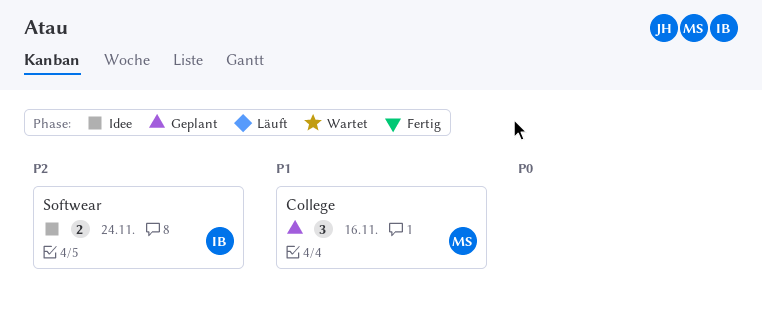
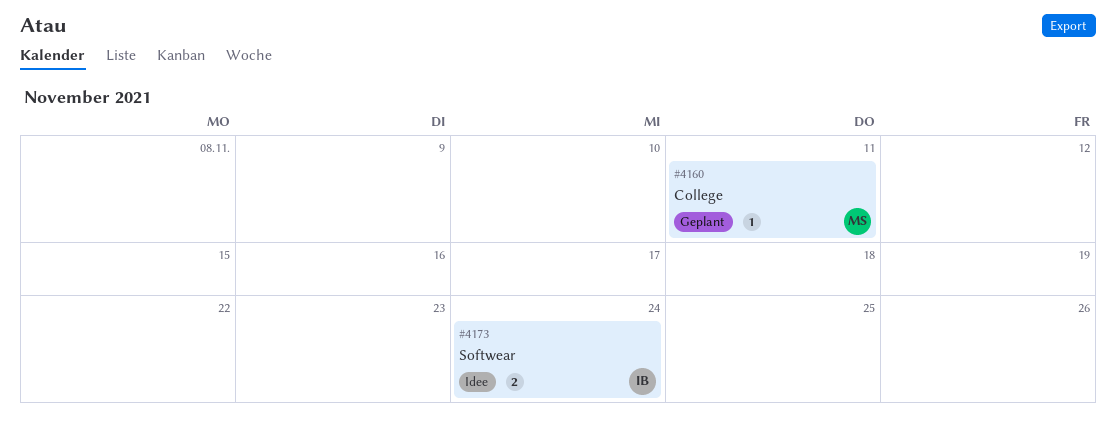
College, estimate: 3 -> 1
College, due: Nov 16 -> Nov 11

